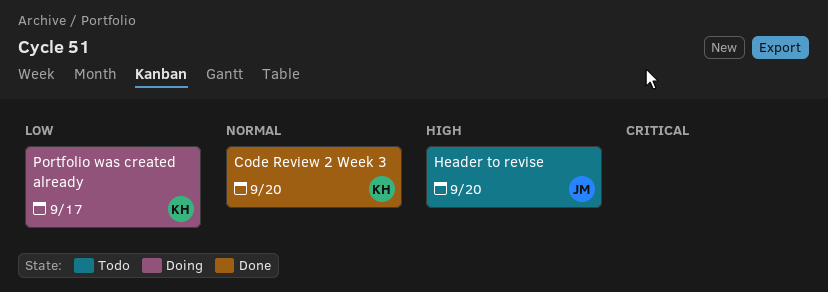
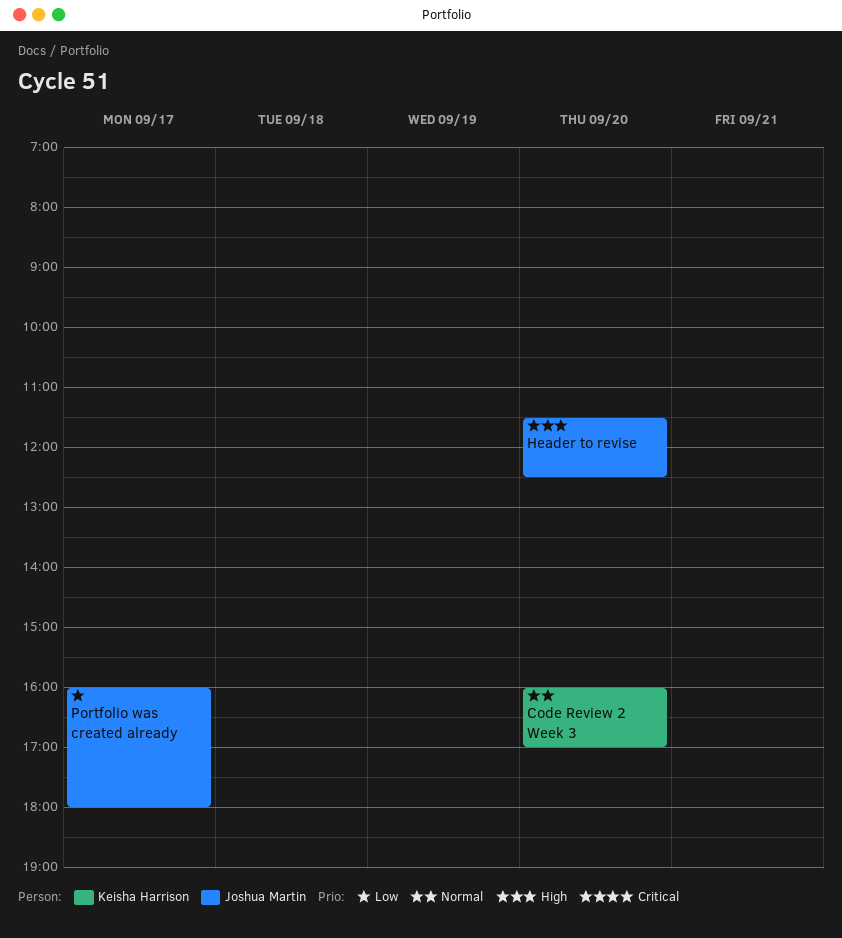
Portfolio was created already, owner: Keisha Harrison -> Joshua Martin

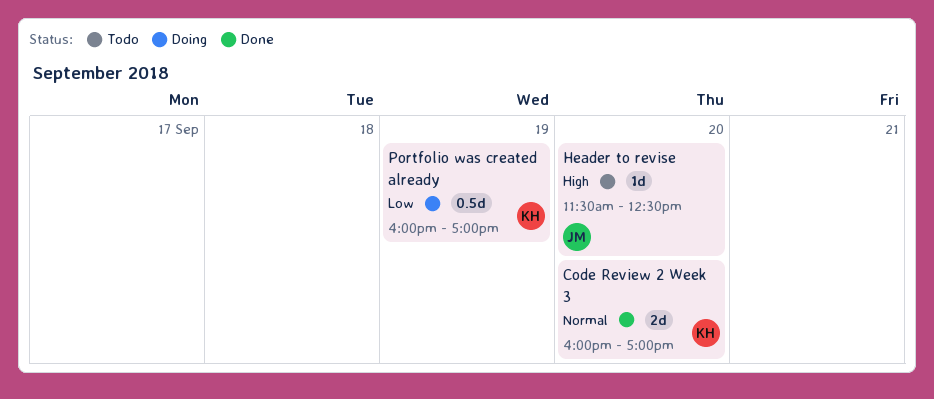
Portfolio was created already, owner: Joshua Martin -> Keisha Harrison
Portfolio was created already, day: Sep 17 -> Sep 19
Portfolio was created already, ends: 18:00 -> 17:00

